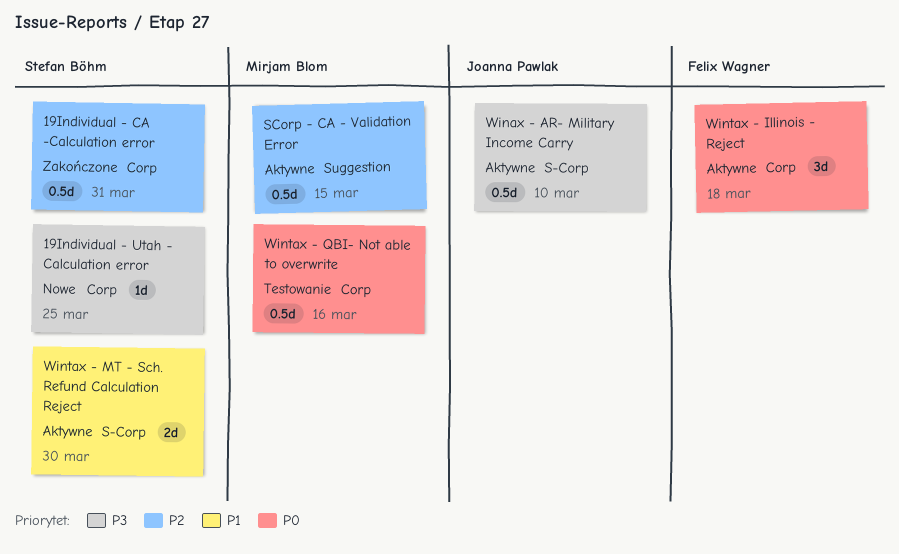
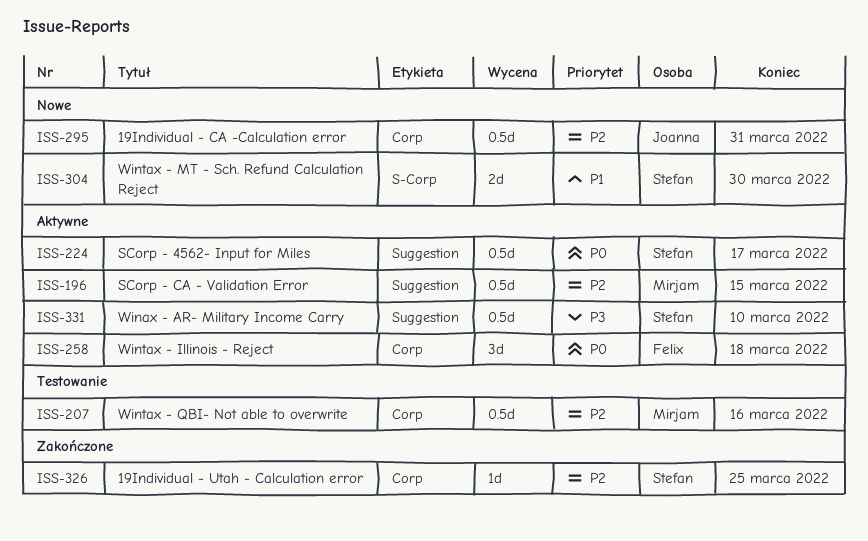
19Individual - CA -Calculation error, status: Zakończone -> Nowe
19Individual - CA -Calculation error, owner: Stefan Böhm -> Joanna Pawlak
19Individual - Utah - Calculation error, status: Nowe -> Zakończone
19Individual - Utah - Calculation error, priority: P3 -> P2
SCorp - 4562- Input for Miles: none -> present
Winax - AR- Military Income Carry, owner: Joanna Pawlak -> Stefan Böhm
Winax - AR- Military Income Carry, label: S-Corp -> Suggestion
Wintax - MT - Sch. Refund Calculation Reject, status: Aktywne -> Nowe
Wintax - QBI- Not able to overwrite, priority: P0 -> P2

